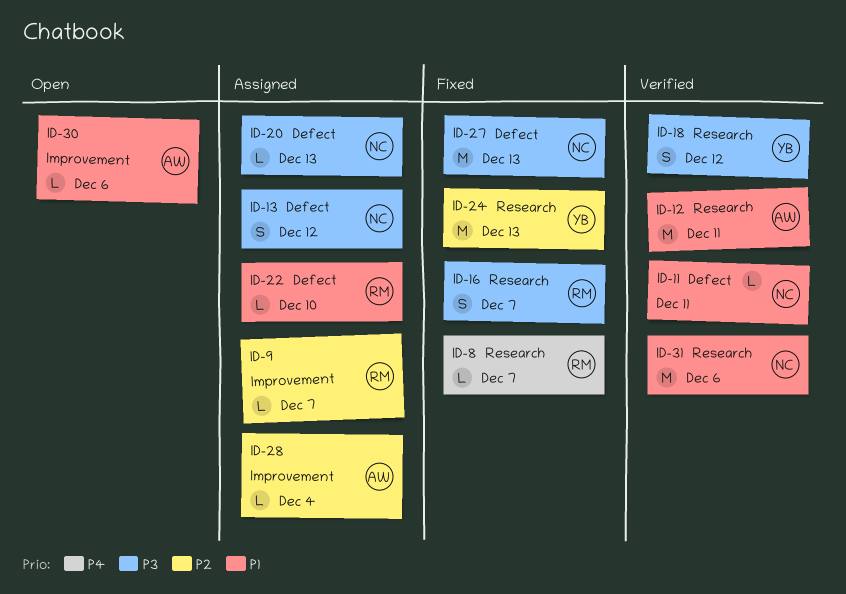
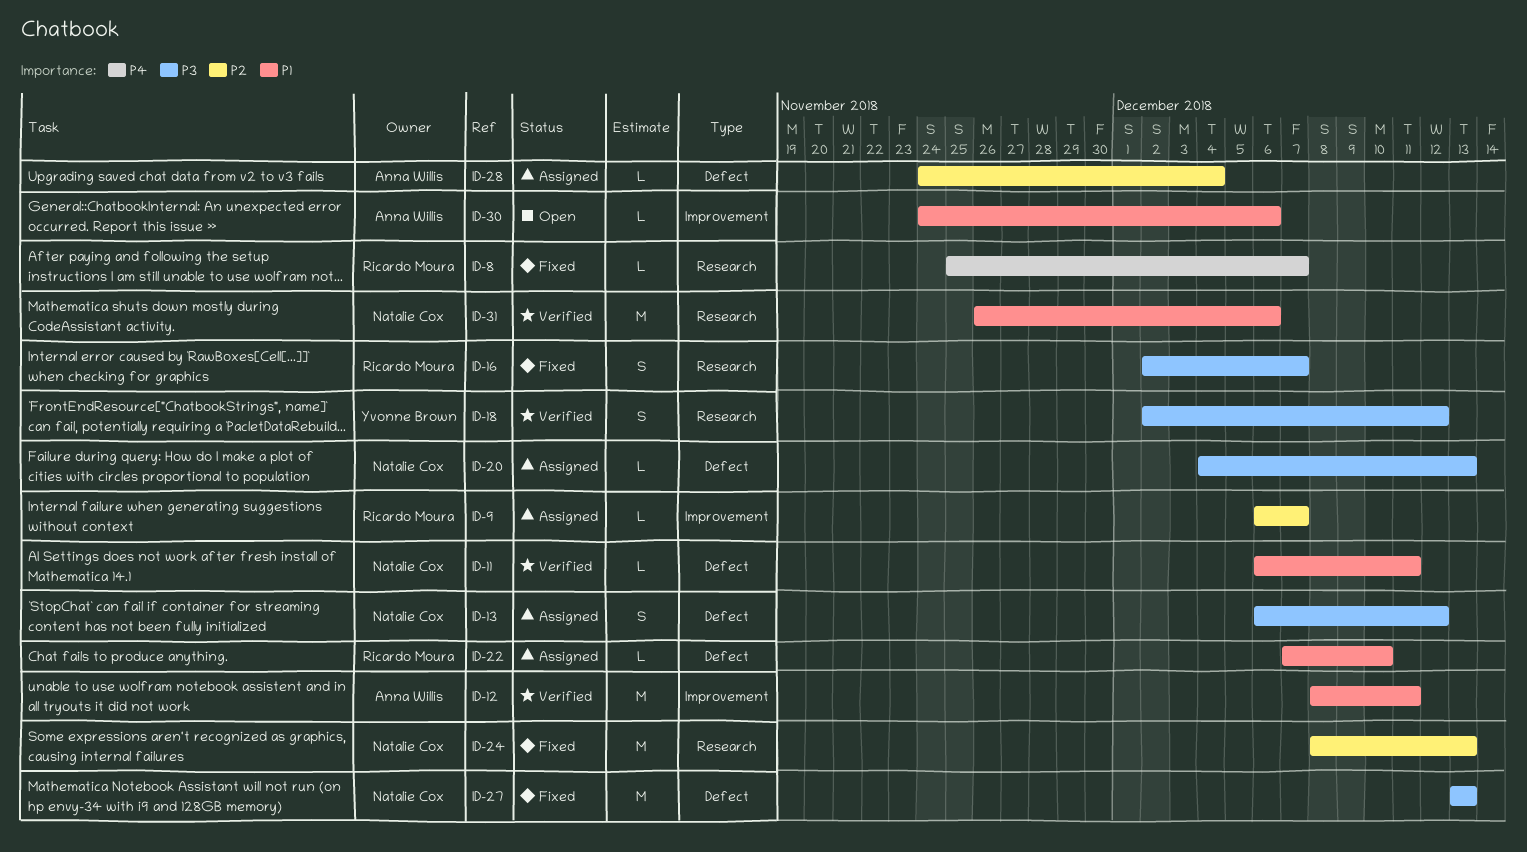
ID-12, label: Research -> Improvement
ID-24, owner: Yvonne Brown -> Natalie Cox
ID-28, label: Improvement -> Defect

